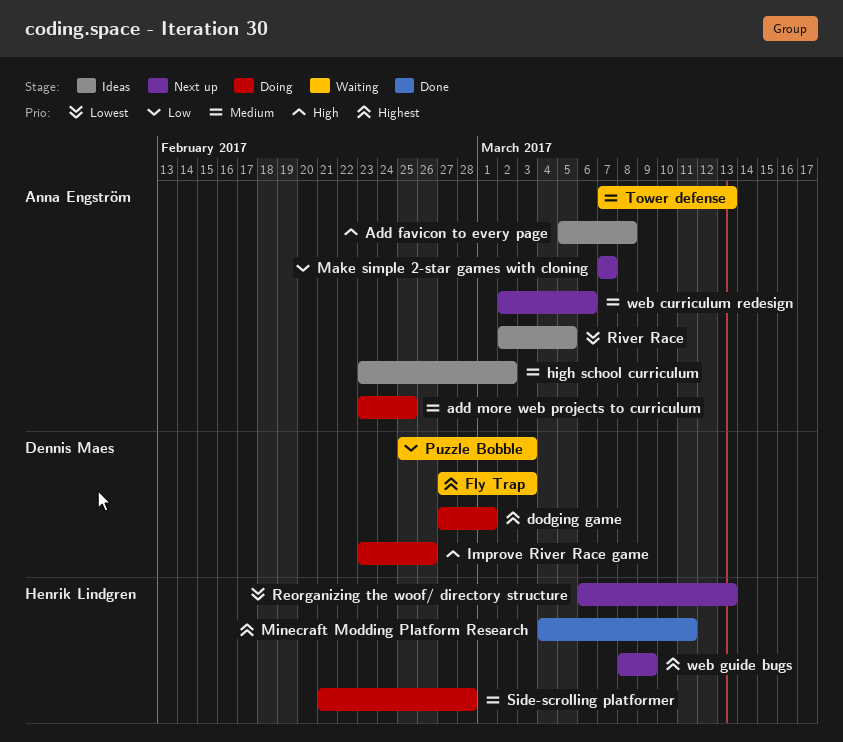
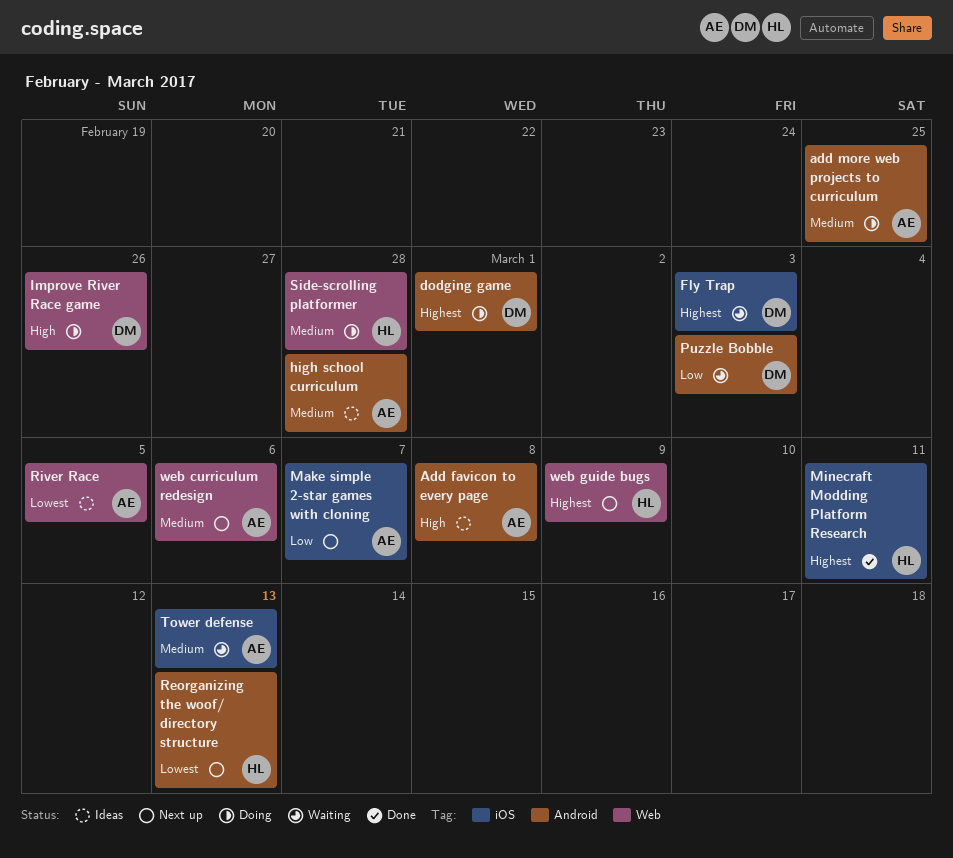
high school curriculum, due: Mar 2 -> Feb 28

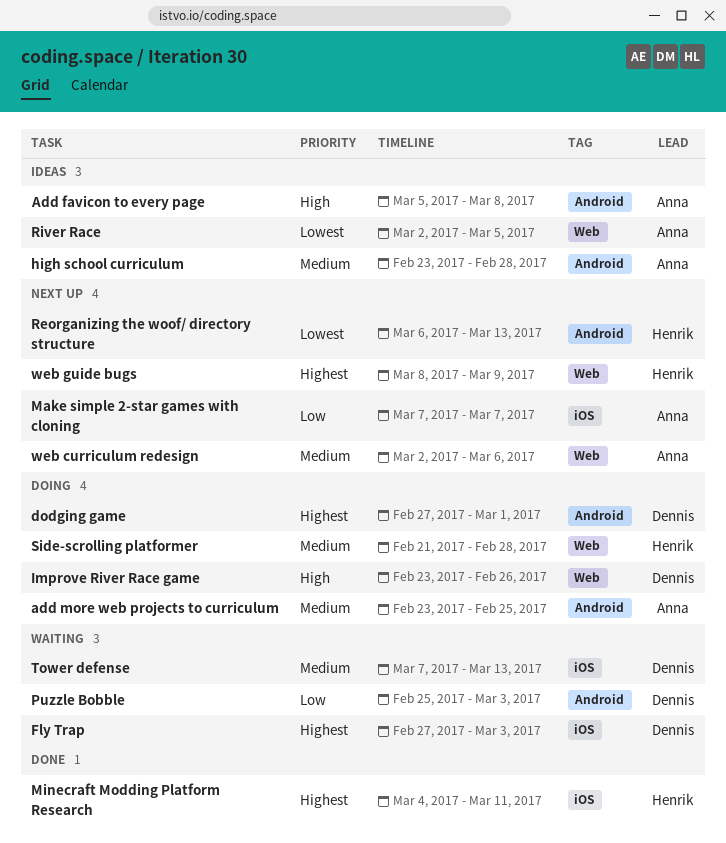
Tower defense, owner: Anna -> Dennis

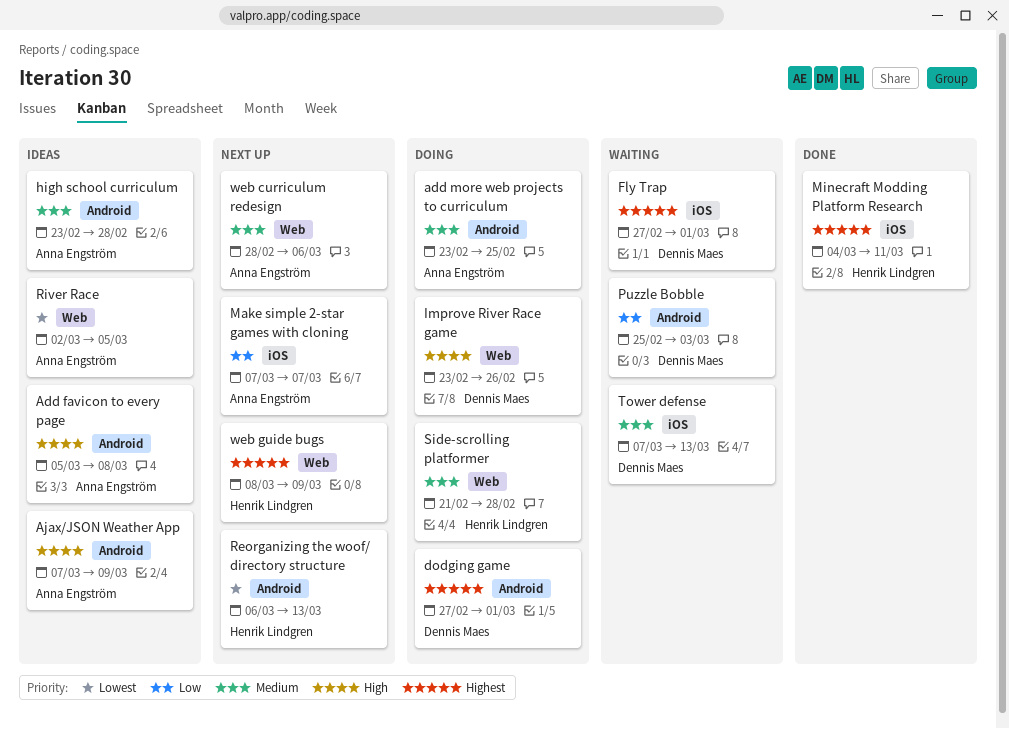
Ajax/JSON Weather App: none -> present
Fly Trap, due: Mar 3 -> Mar 1
web curriculum redesign, start: Mar 2 -> Feb 28

